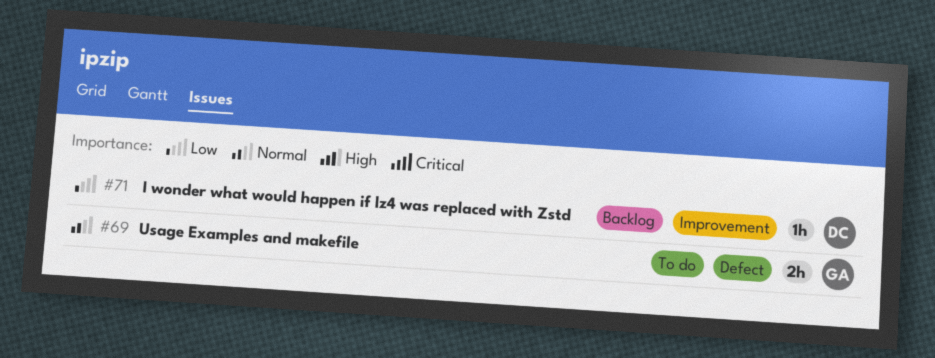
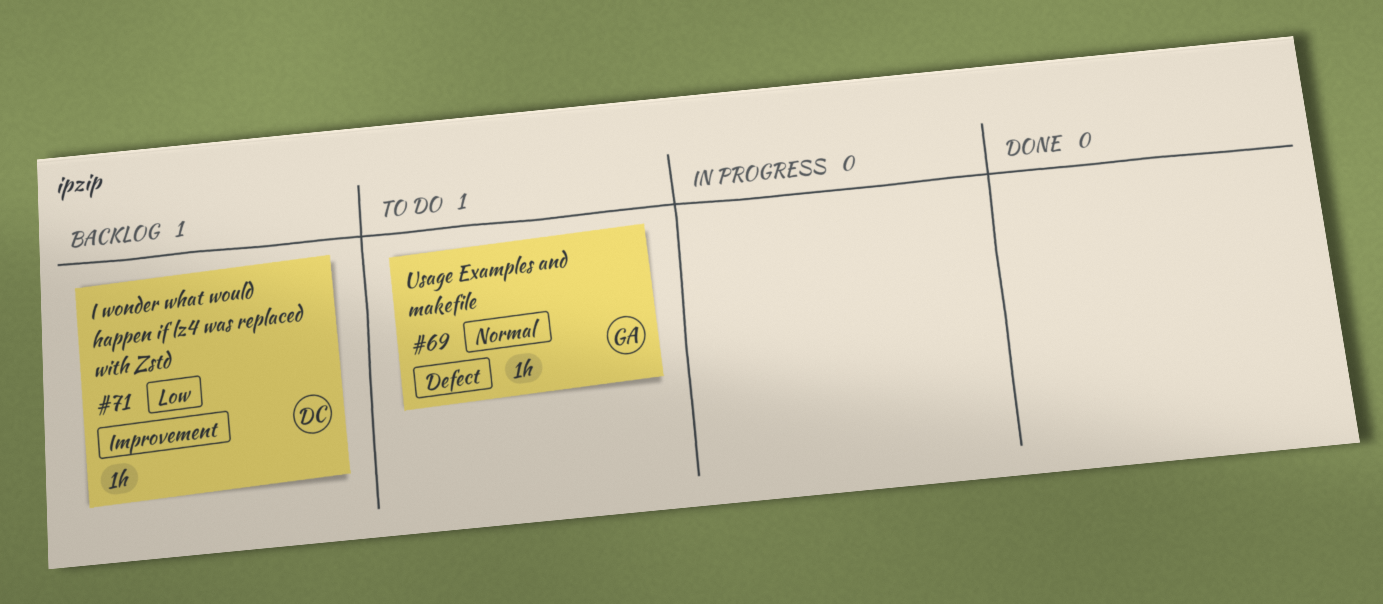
#69, estimate: 2h -> 1h

